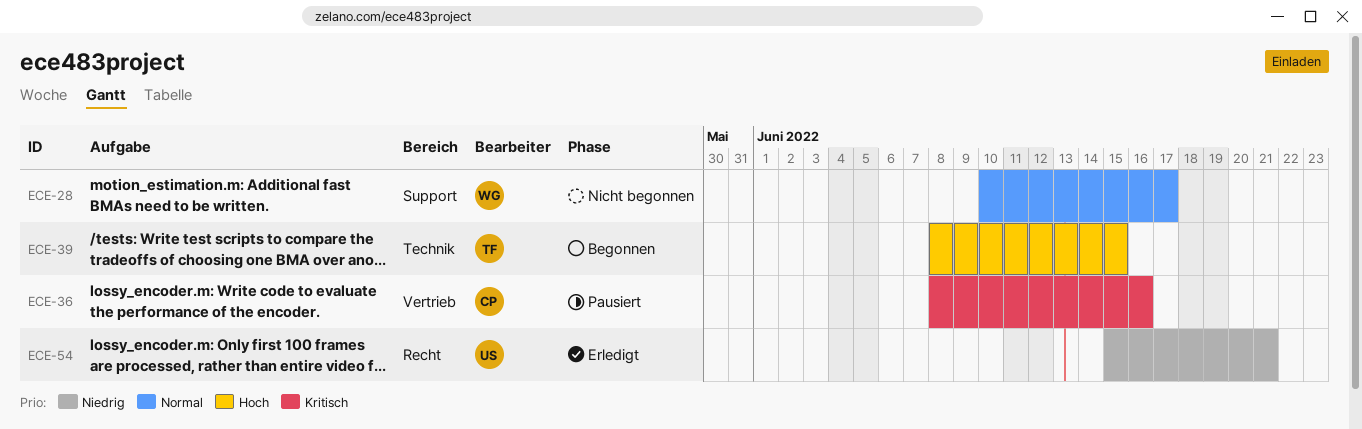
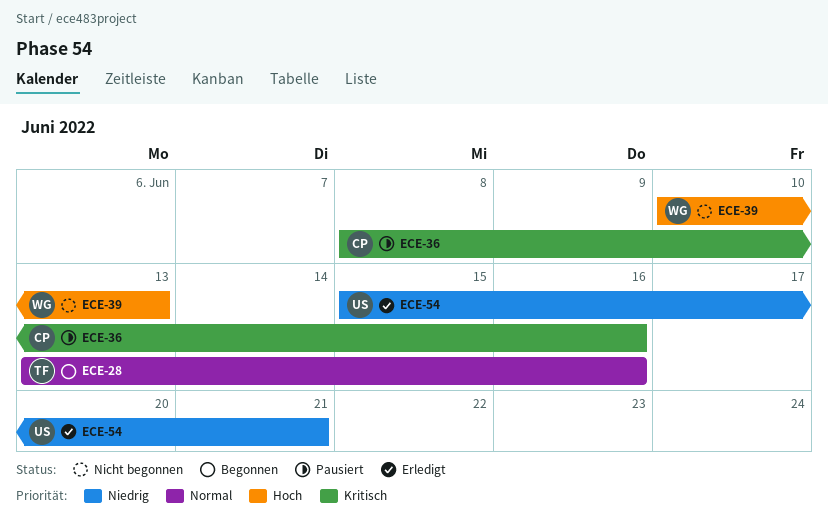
ECE-28, status: Nicht begonnen -> Begonnen
ECE-28, owner: WG -> TF
ECE-28, start: Jun 10 -> Jun 13
ECE-28, due: Jun 17 -> Jun 16
ECE-39, status: Begonnen -> Nicht begonnen
ECE-39, owner: TF -> WG
ECE-39, start: Jun 8 -> Jun 10
ECE-39, due: Jun 15 -> Jun 13

